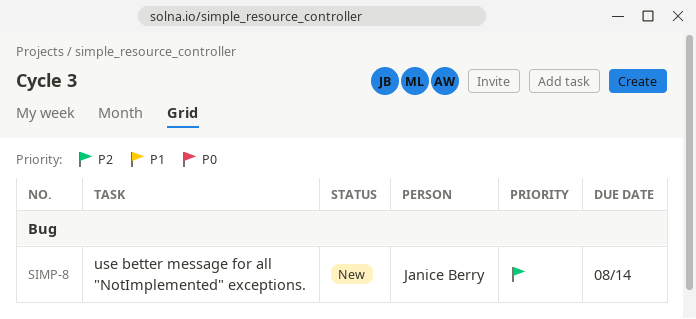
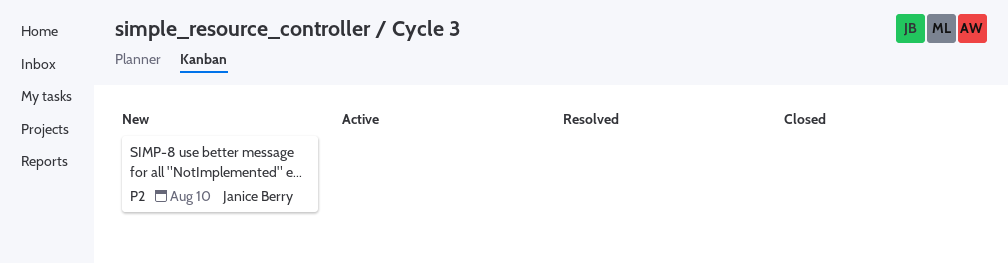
SIMP-8, due: Aug 14 -> Aug 10

